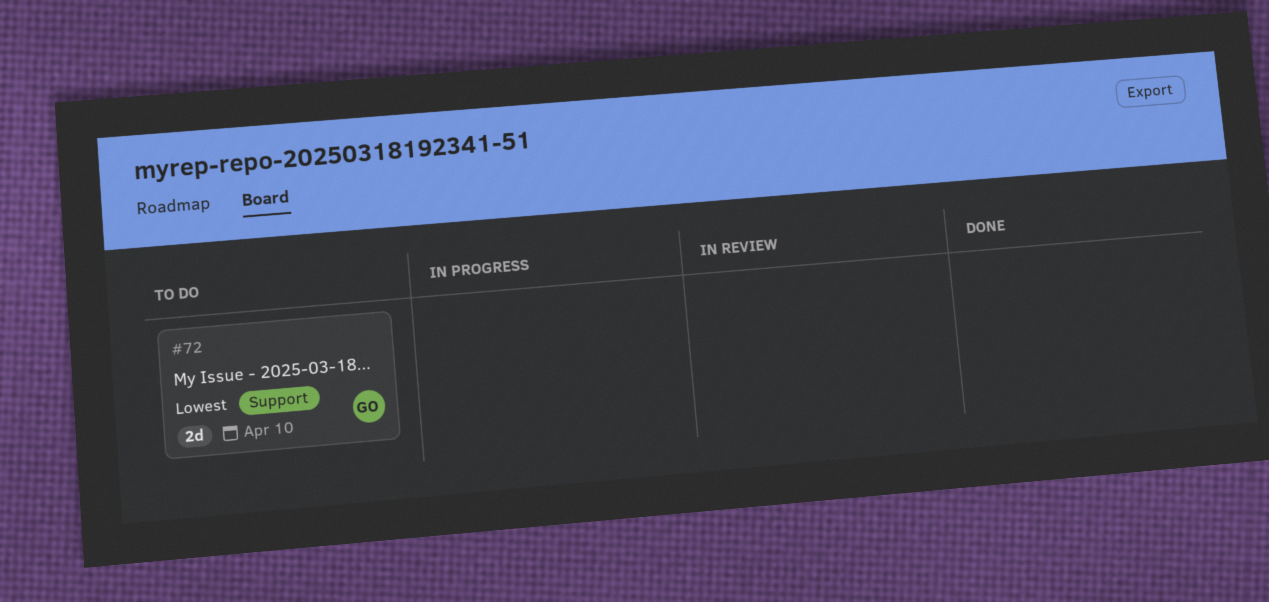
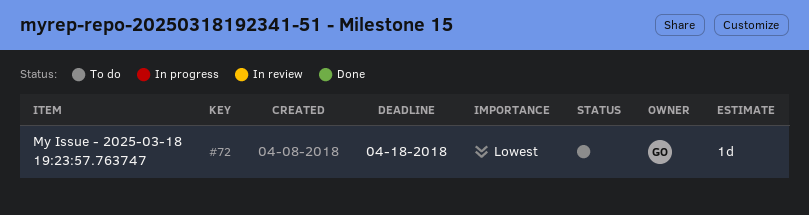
#72, estimate: 2d -> 1d
#72, due: Apr 10 -> Apr 18

